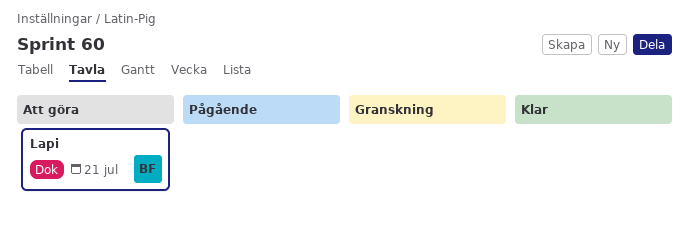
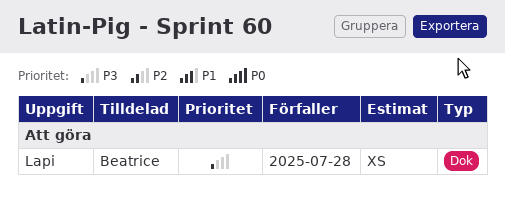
Lapi, due: Jul 21 -> Jul 28

